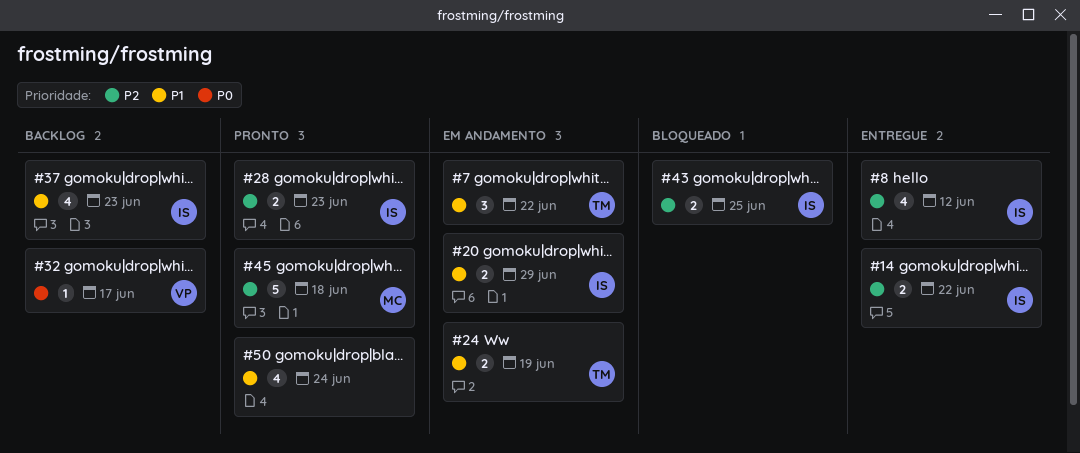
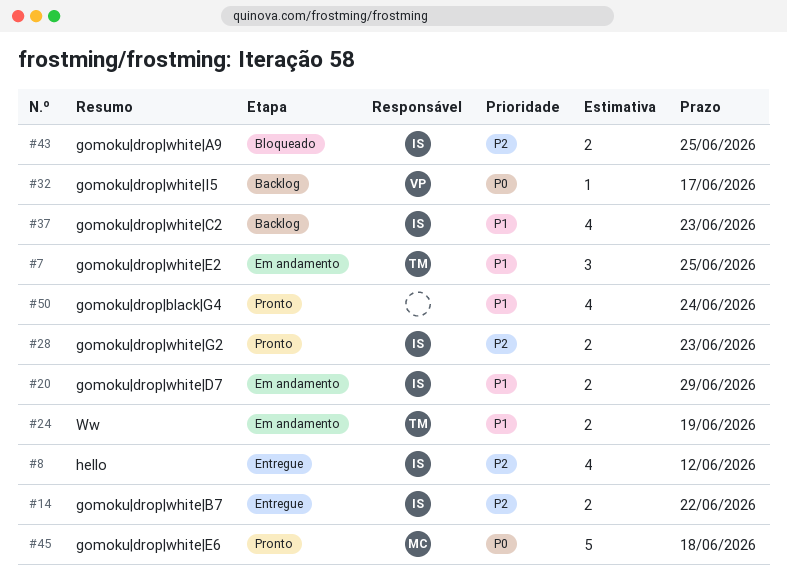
#7, due: Jun 22 -> Jun 25
#45, priority: P2 -> P0

